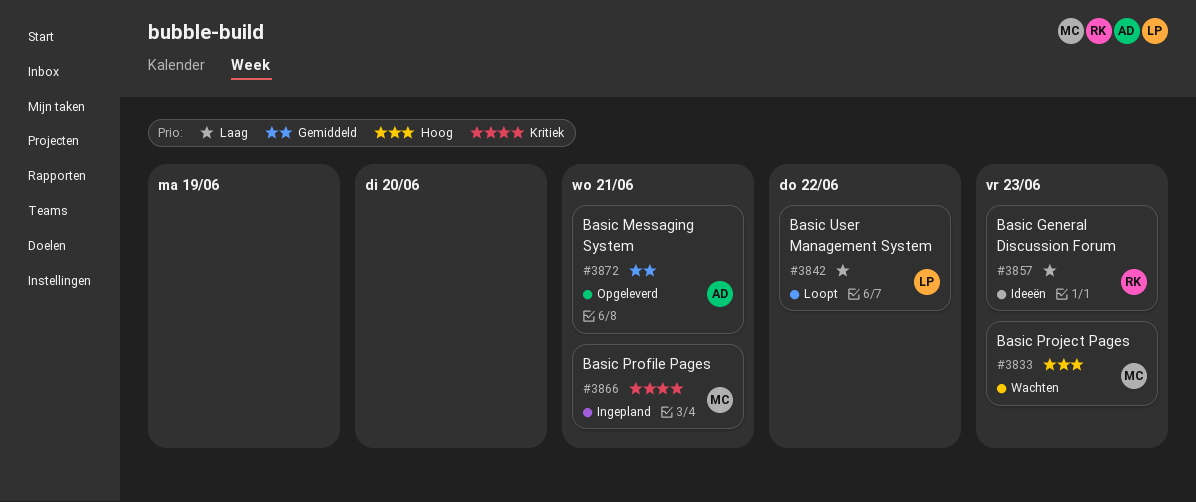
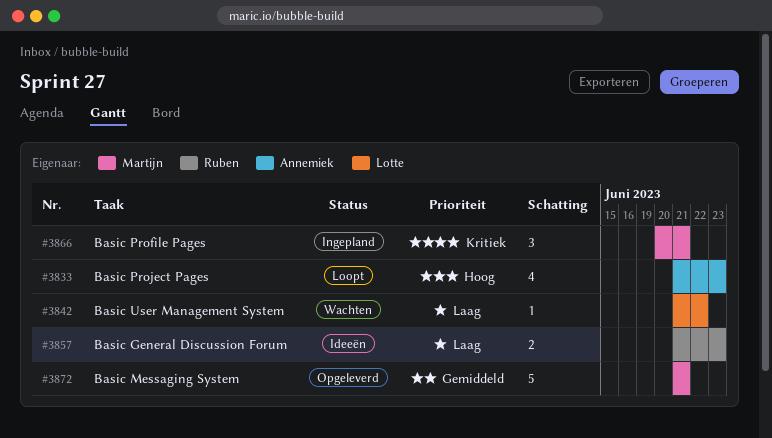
#3833, status: Wachten -> Loopt
#3833, owner: Martijn -> Annemiek
#3842, status: Loopt -> Wachten
#3872, owner: Annemiek -> Martijn

